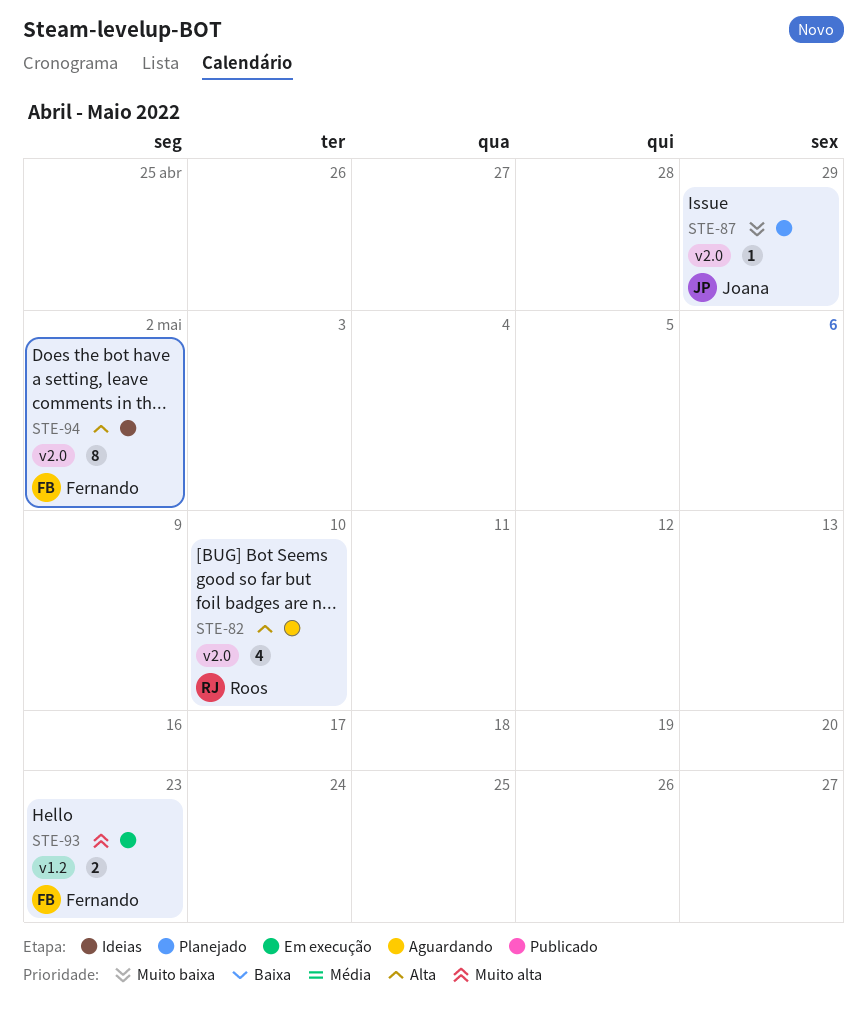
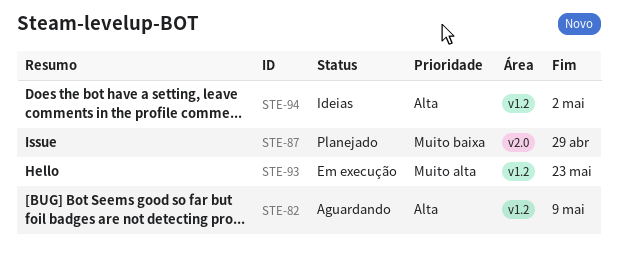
STE-82, label: v2.0 -> v1.2
STE-82, due: May 10 -> May 9
STE-94, label: v2.0 -> v1.2

